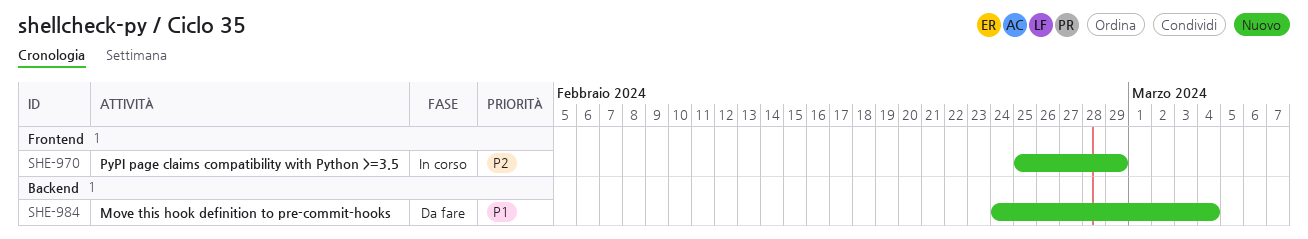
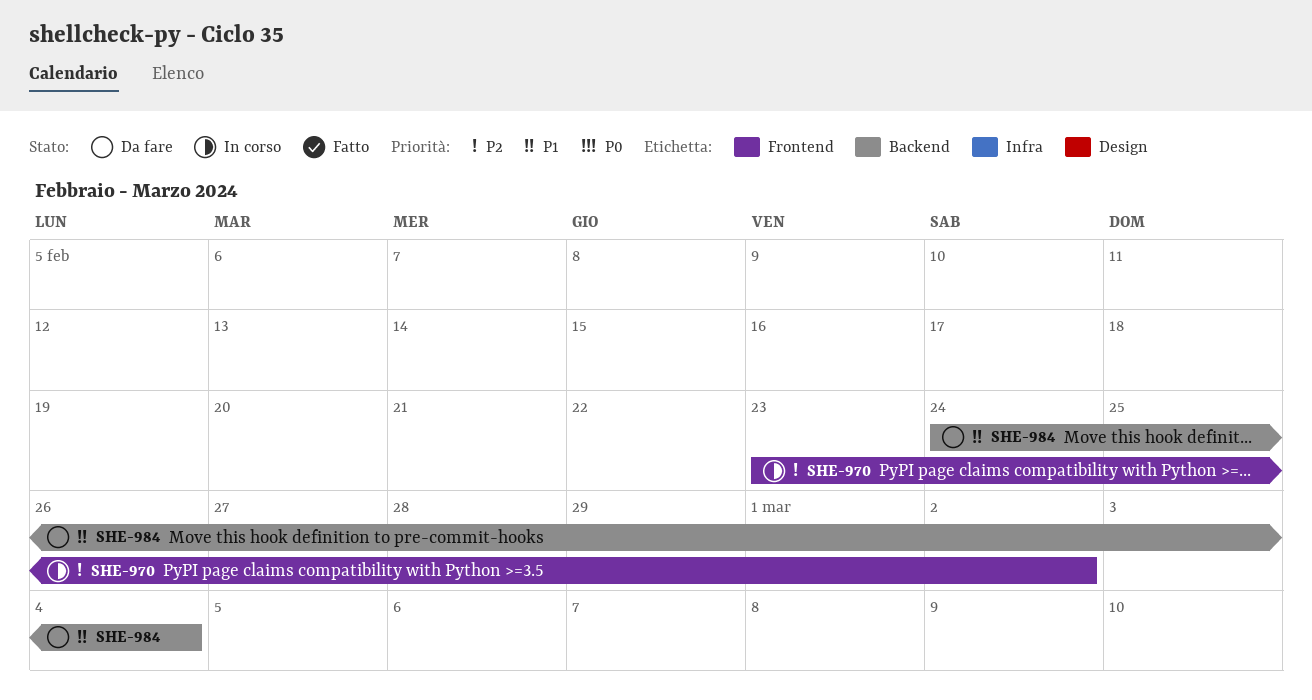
SHE-970, start: Feb 25 -> Feb 23
SHE-970, due: Feb 29 -> Mar 2

